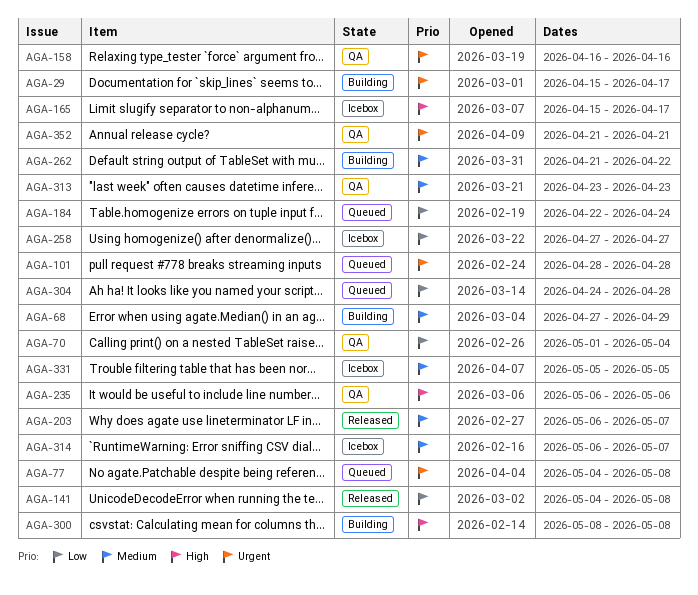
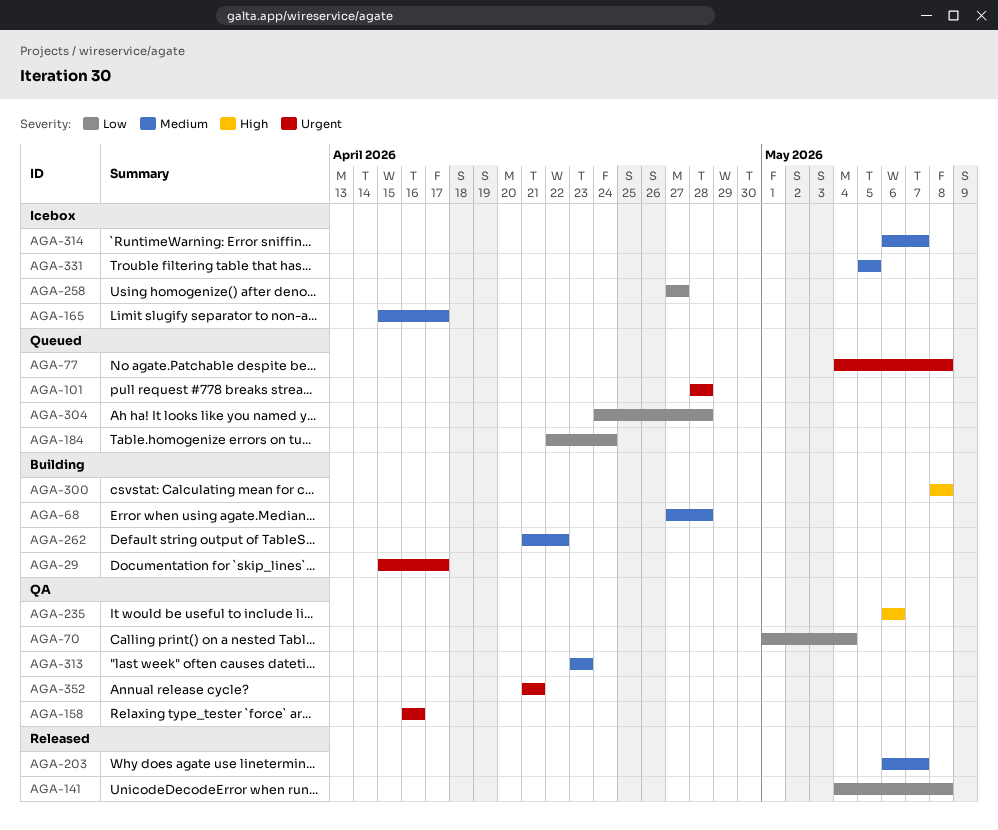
AGA-68, due: Apr 29 -> Apr 28
AGA-165, priority: High -> Medium

